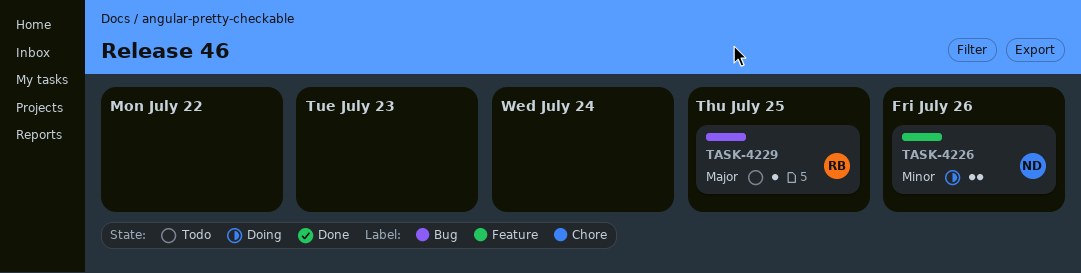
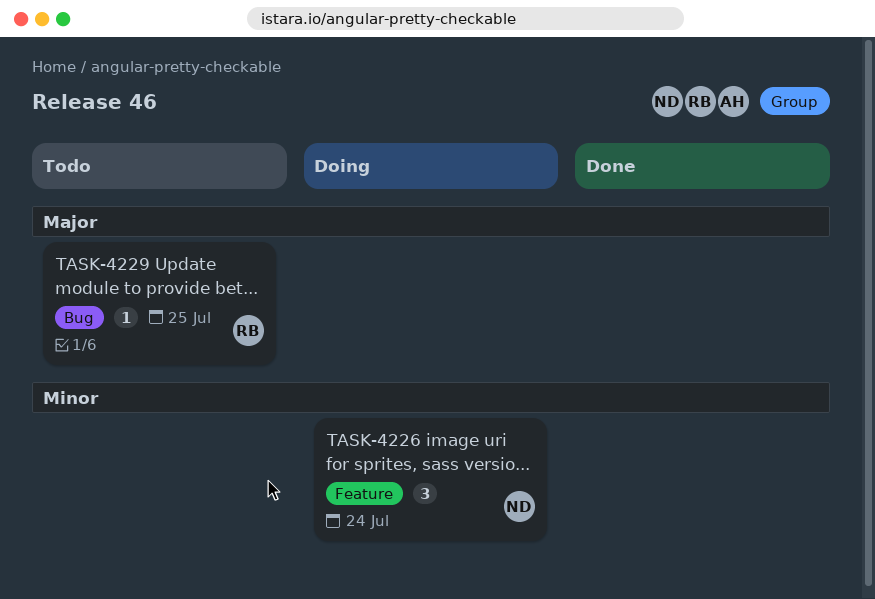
TASK-4226, estimate: 2 -> 3
TASK-4226, due: Jul 26 -> Jul 24

